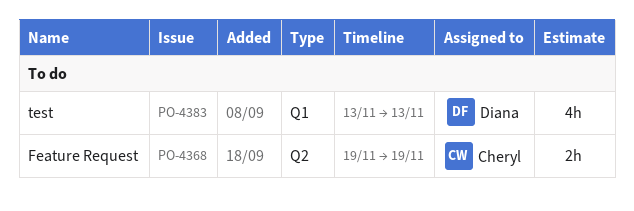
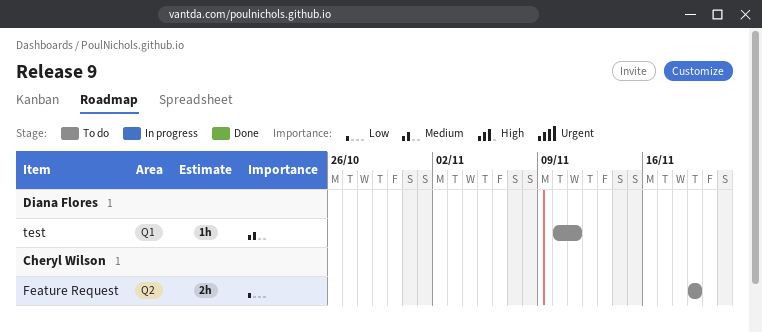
test, estimate: 4h -> 1h
test, start: Nov 13 -> Nov 10
test, due: Nov 13 -> Nov 11

